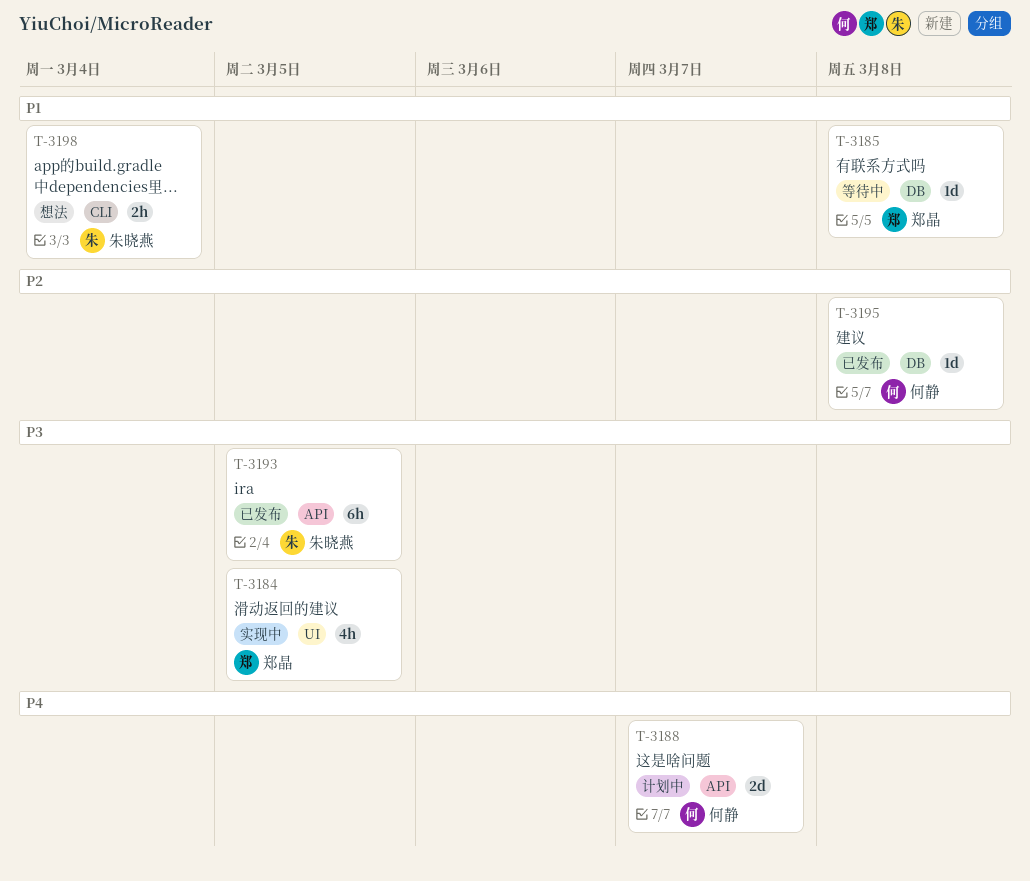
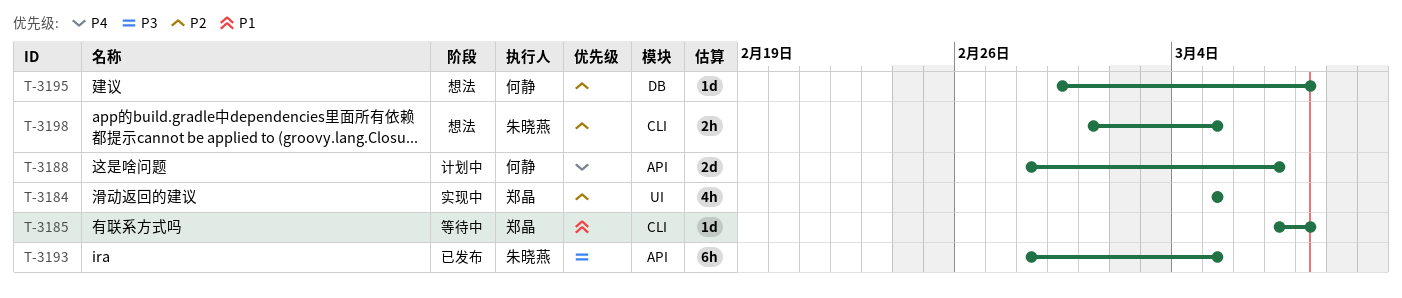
T-3184, priority: P3 -> P2
T-3185, label: DB -> CLI
T-3195, status: 已发布 -> 想法
T-3198, priority: P1 -> P2
T-3198, due: Mar 4 -> Mar 5

